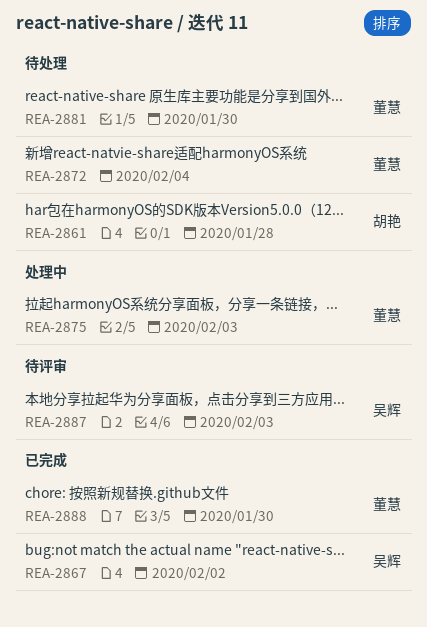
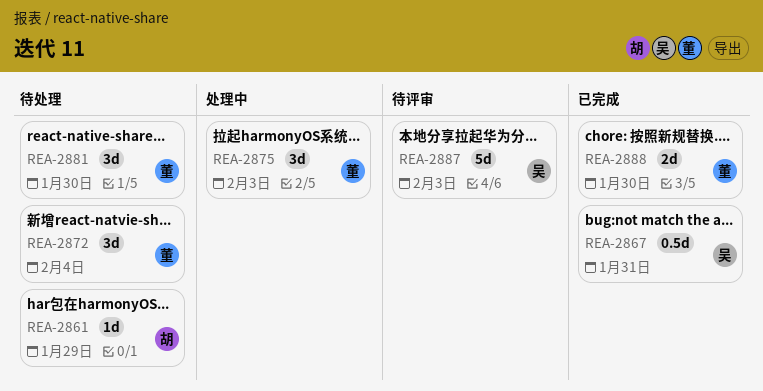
REA-2861, due: Jan 28 -> Jan 29
REA-2867, due: Feb 2 -> Jan 31

